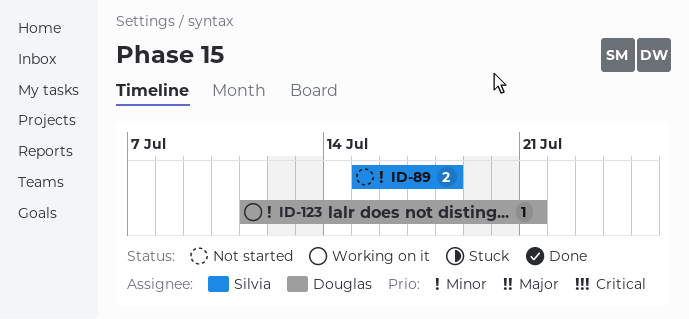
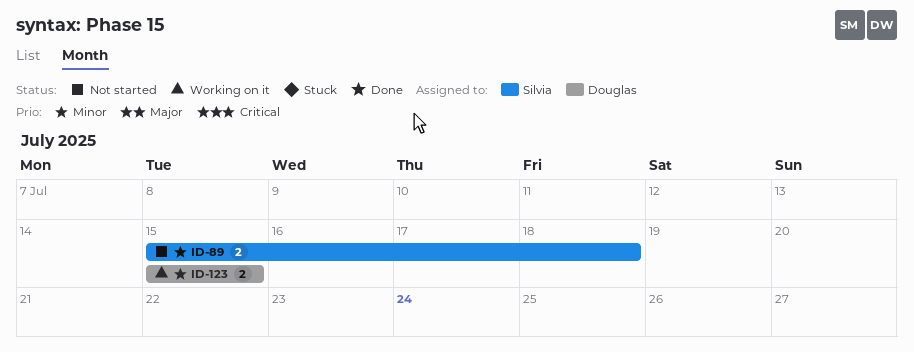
ID-123, estimate: 1 -> 2
ID-123, start: Jul 11 -> Jul 15
ID-123, due: Jul 21 -> Jul 15

